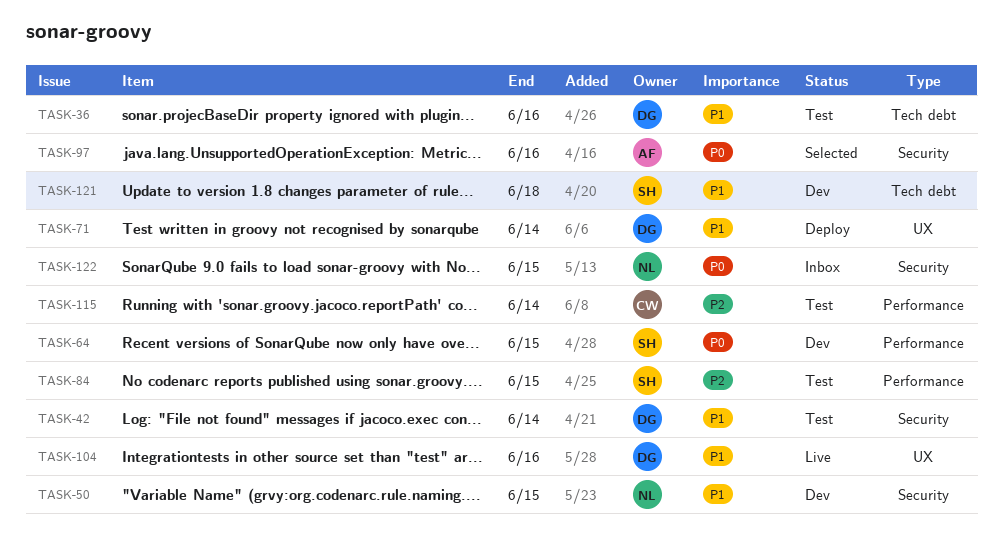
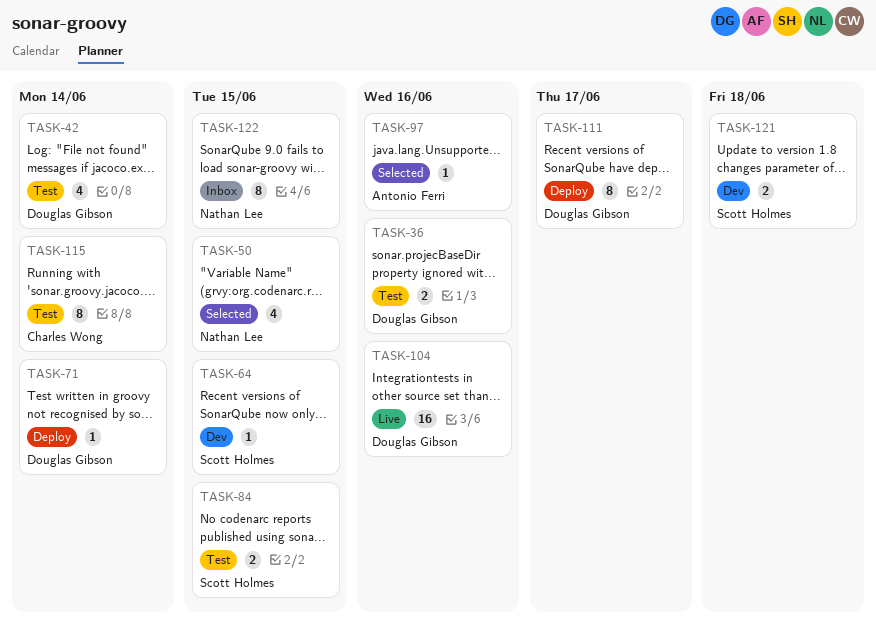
TASK-50, status: Dev -> Selected
TASK-111: none -> present

